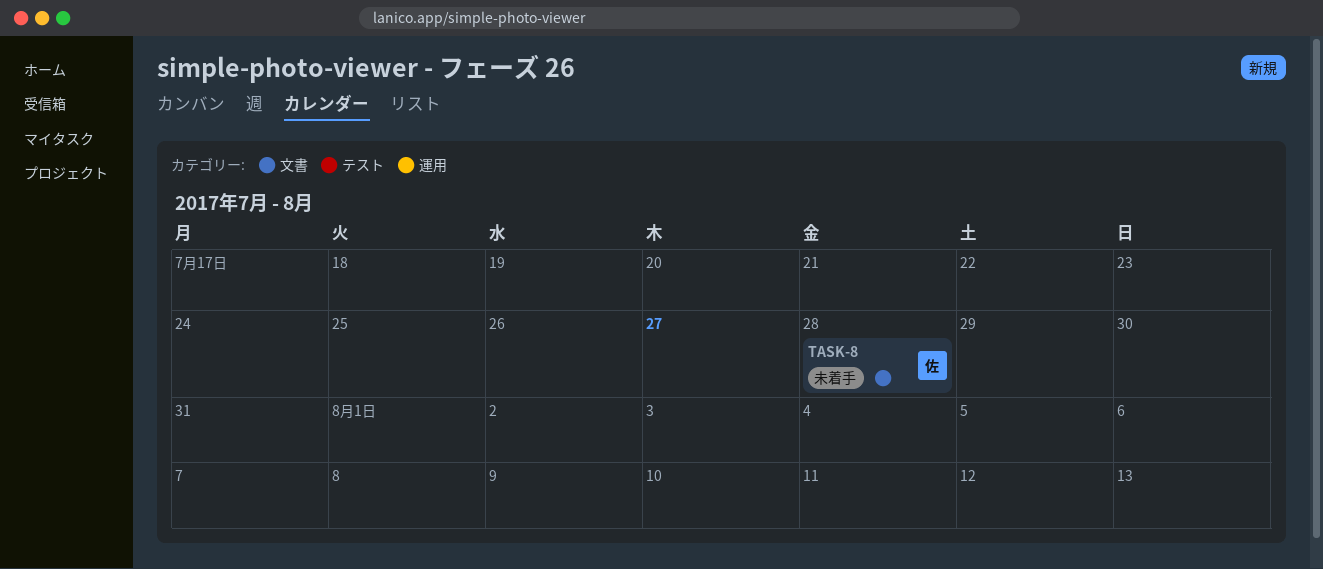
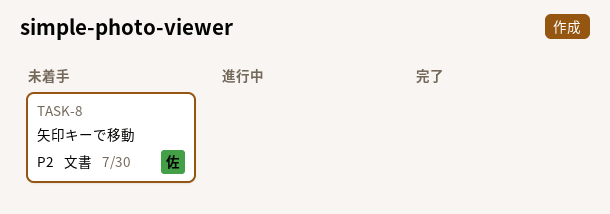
TASK-8, due: Jul 28 -> Jul 30

